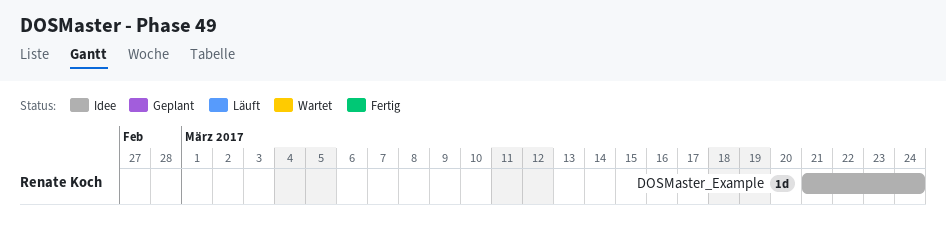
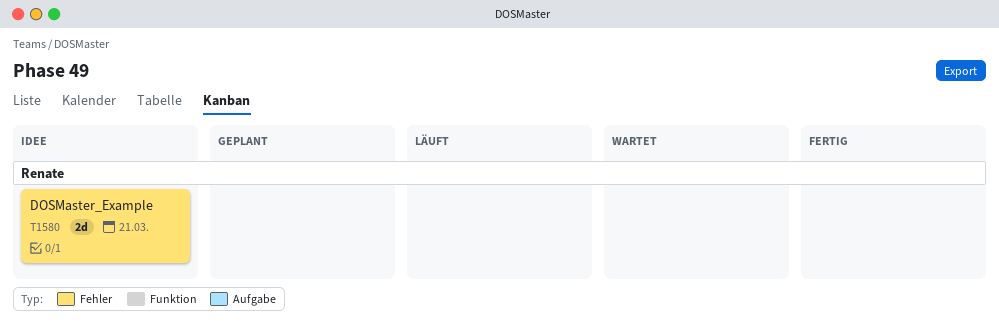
DOSMaster_Example, estimate: 1d -> 2d
DOSMaster_Example, due: Mar 24 -> Mar 21

